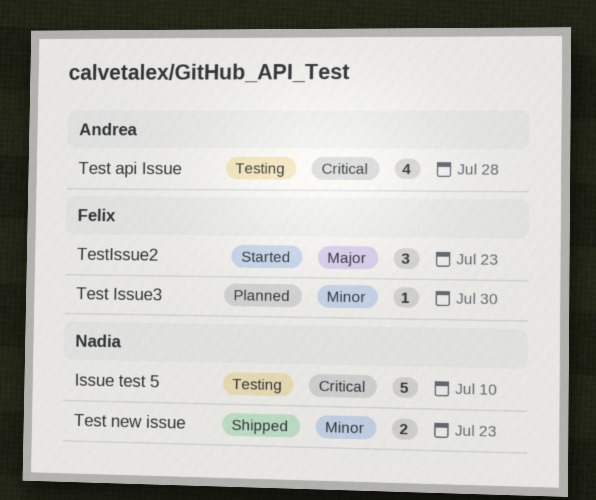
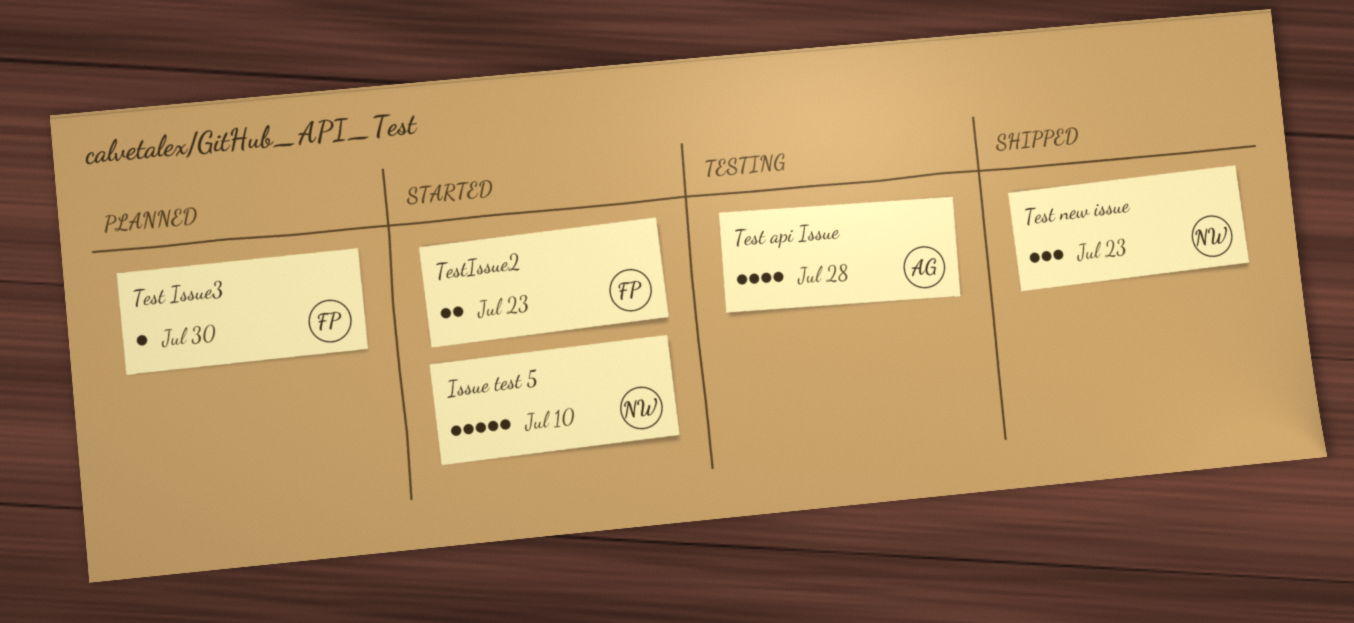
Issue test 5, status: Testing -> Started
Test new issue, estimate: 2 -> 3
TestIssue2, estimate: 3 -> 2

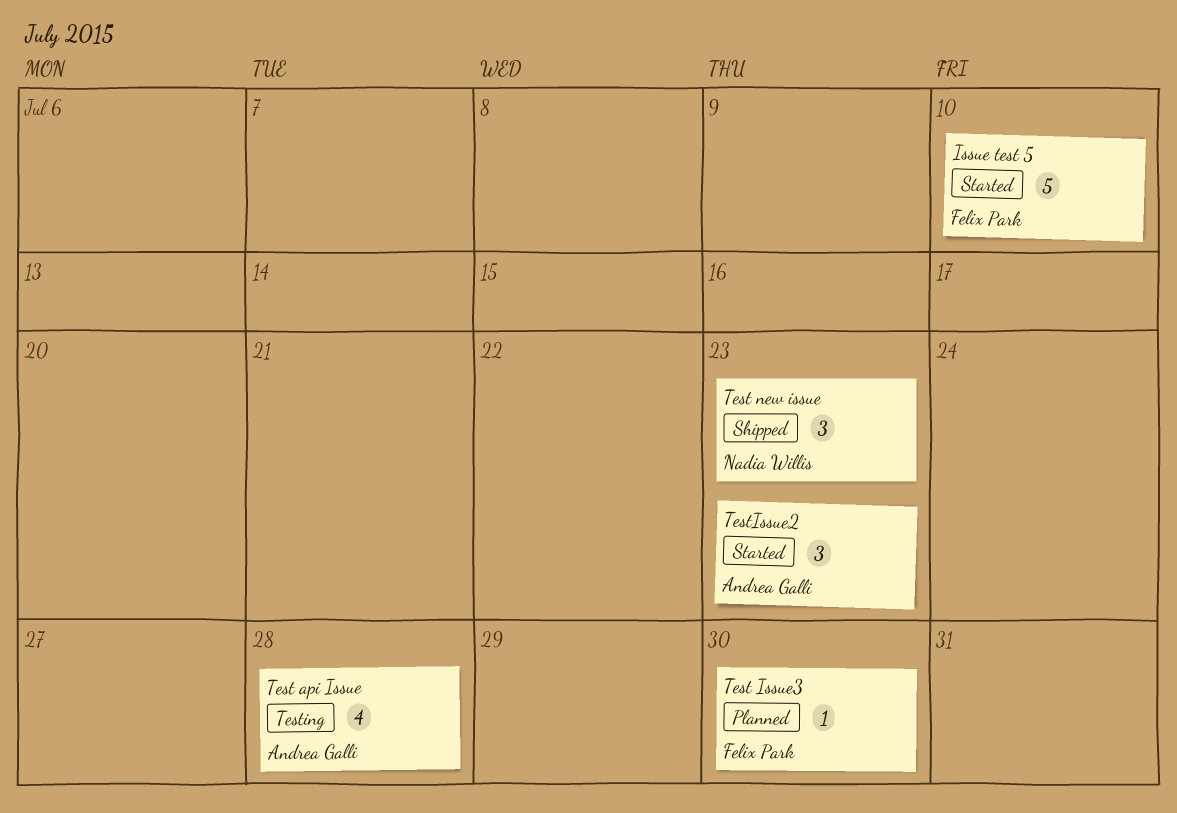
Issue test 5, owner: Nadia Willis -> Felix Park
TestIssue2, owner: Felix Park -> Andrea Galli
TestIssue2, estimate: 2 -> 3

